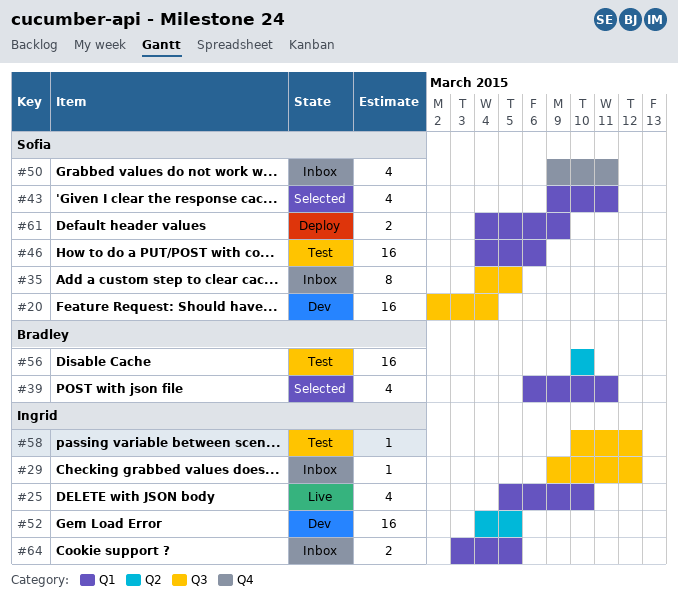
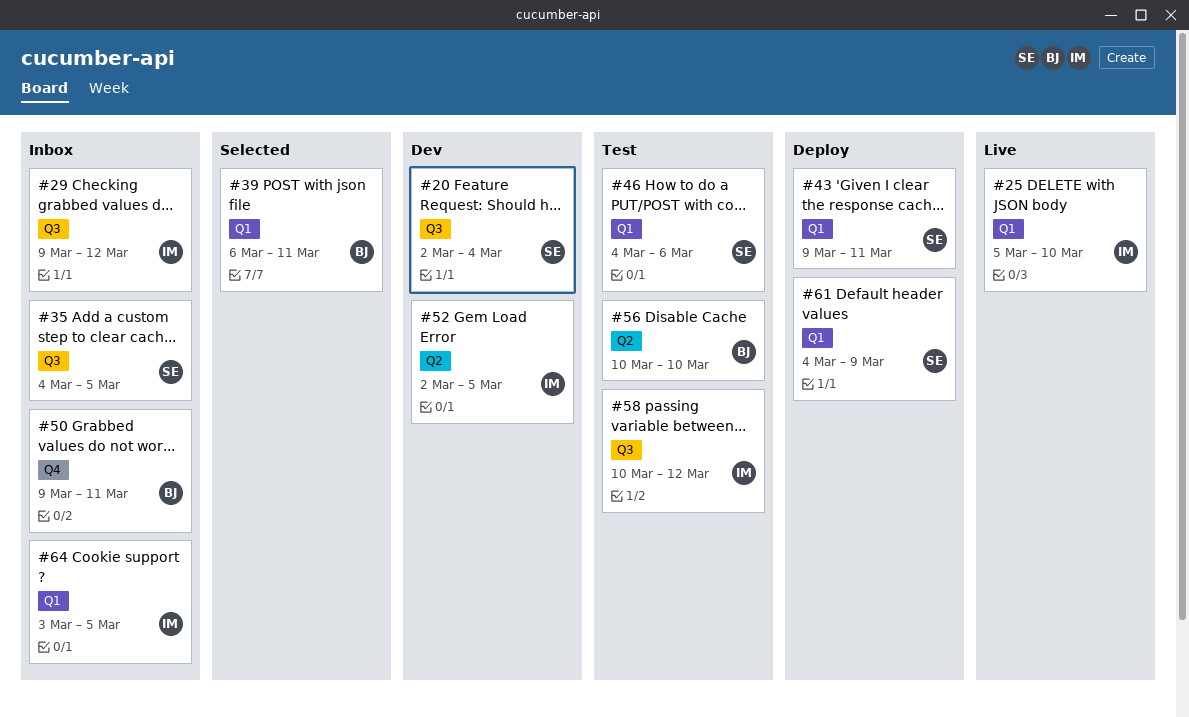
#43, status: Selected -> Deploy
#50, owner: Sofia -> Bradley
#52, start: Mar 4 -> Mar 2

